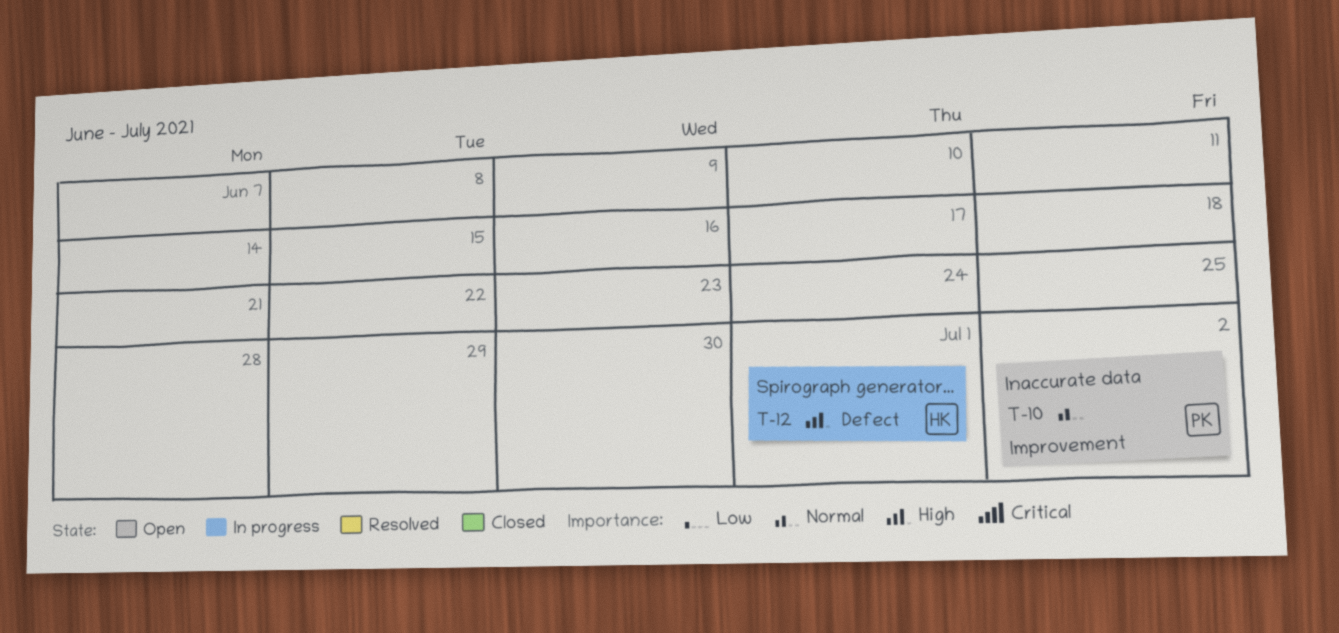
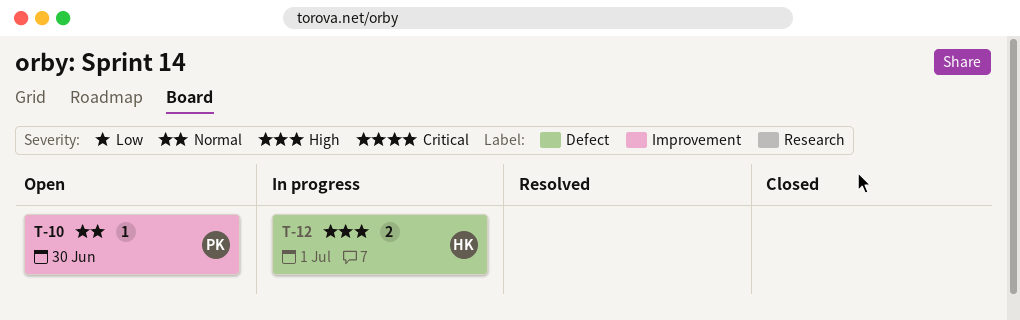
T-10, due: Jul 2 -> Jun 30

